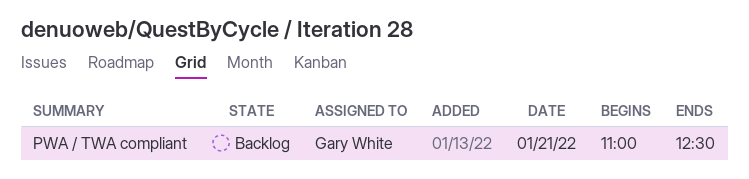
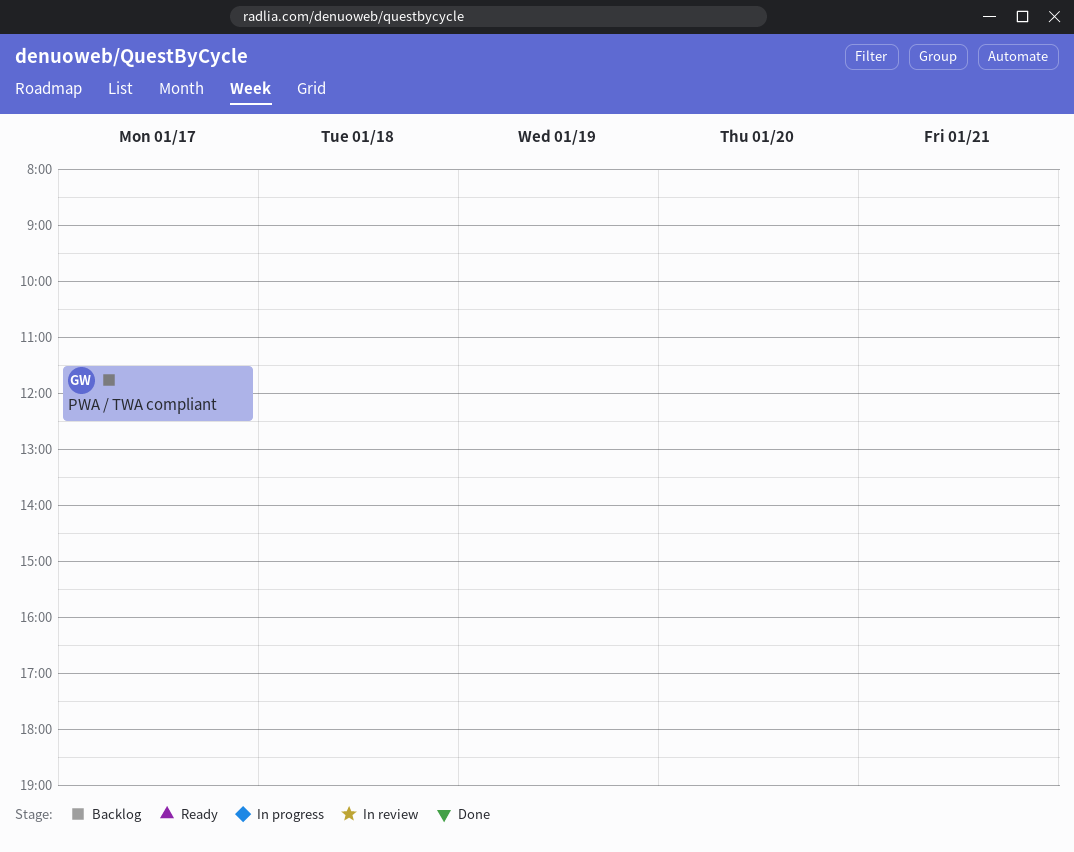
PWA / TWA compliant, day: Jan 21 -> Jan 17
PWA / TWA compliant, begins: 11:00 -> 11:30

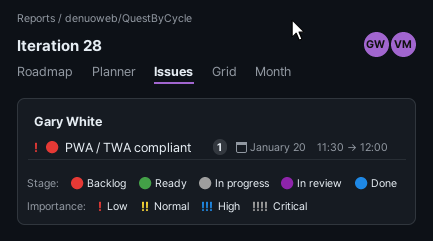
PWA / TWA compliant, day: Jan 17 -> Jan 20
PWA / TWA compliant, ends: 12:30 -> 12:00

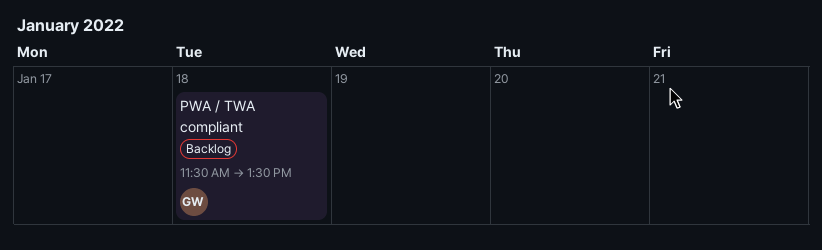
PWA / TWA compliant, day: Jan 20 -> Jan 18
PWA / TWA compliant, ends: 12:00 -> 13:30

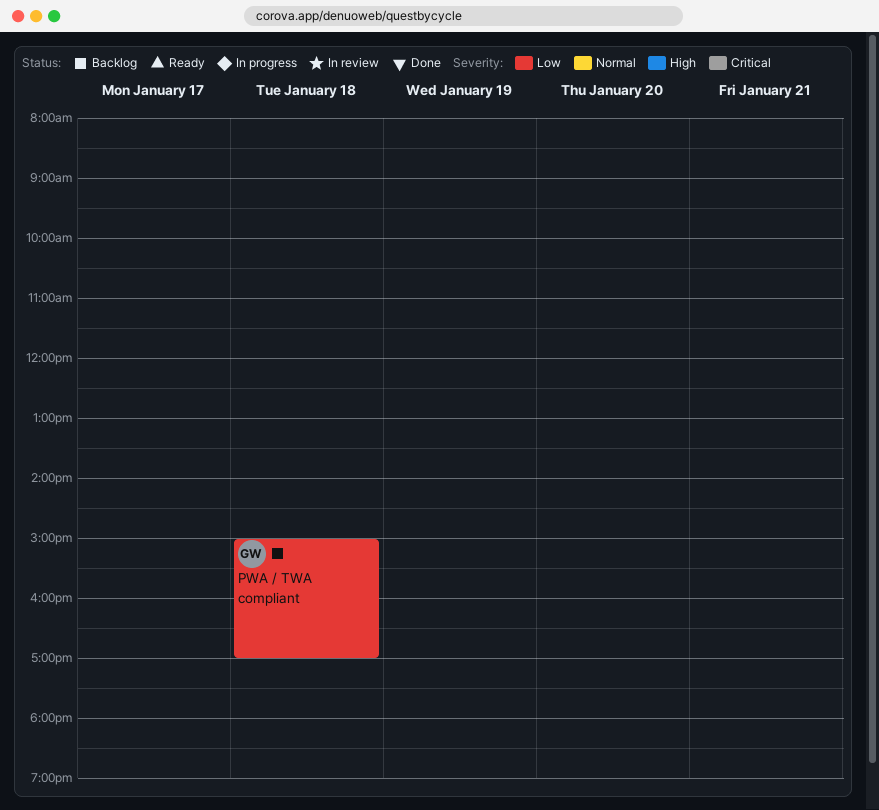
PWA / TWA compliant, begins: 11:30 -> 15:00
PWA / TWA compliant, ends: 13:30 -> 17:00

